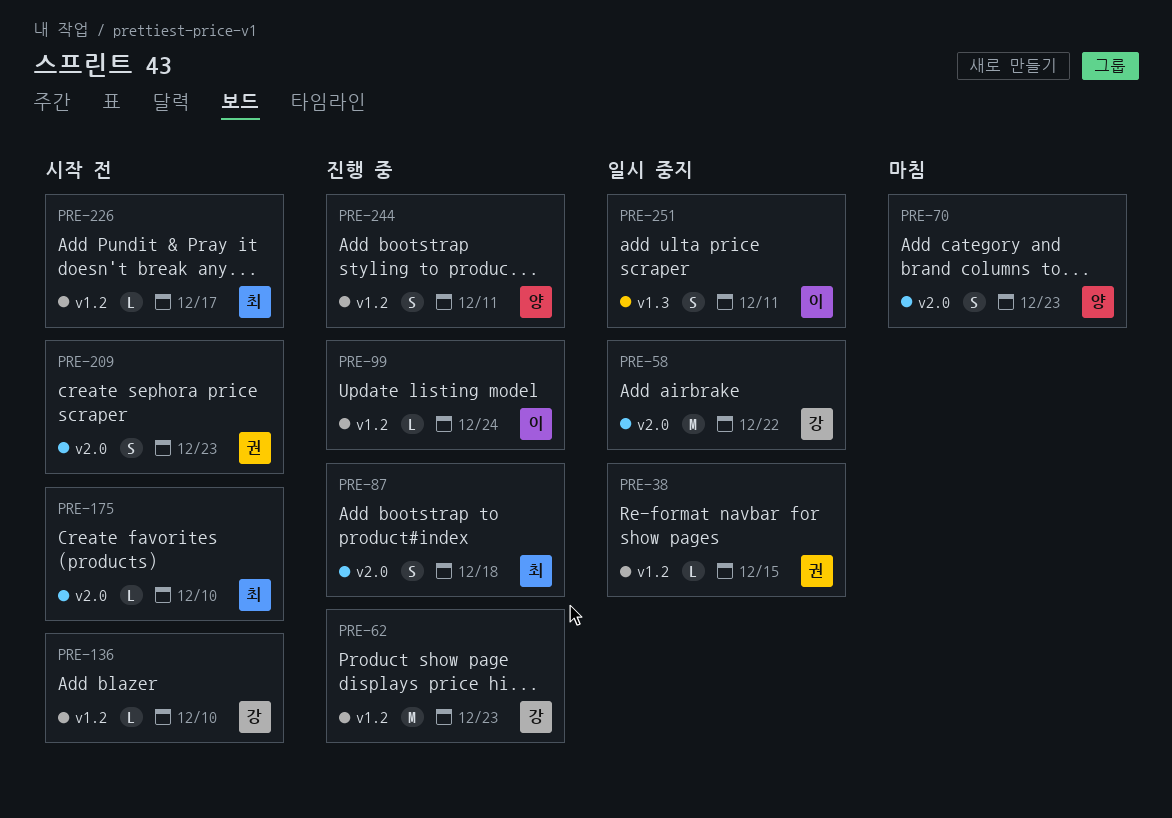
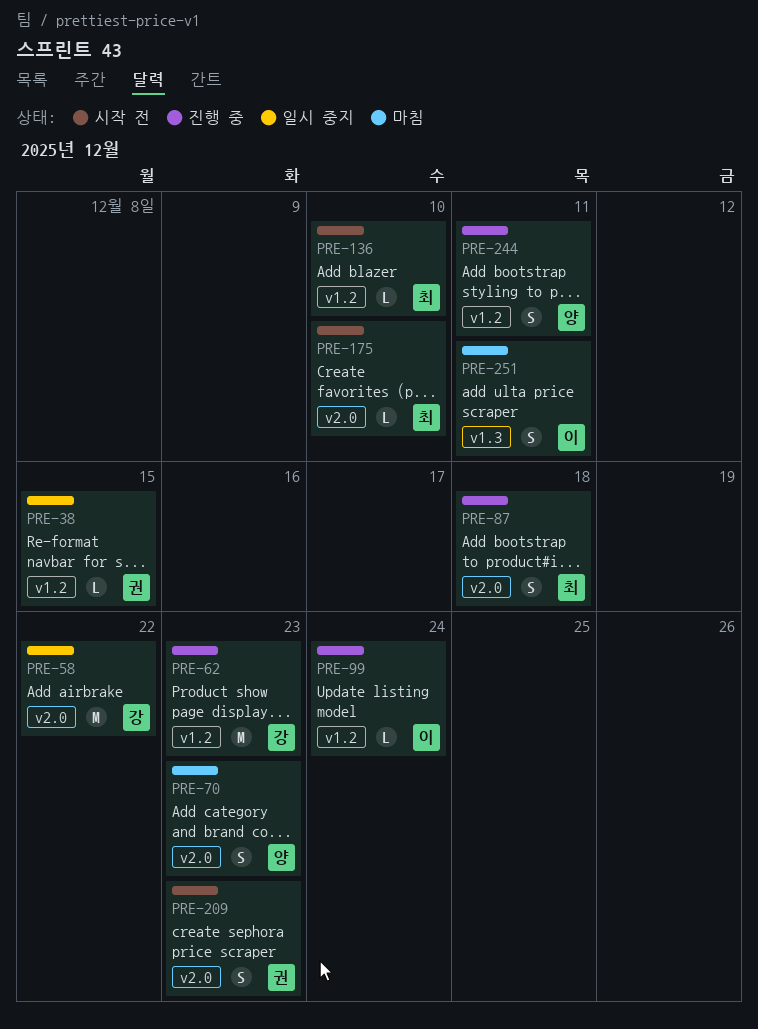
PRE-136, owner: 강 -> 최
PRE-226: present -> none
PRE-251, status: 일시 중지 -> 마침

